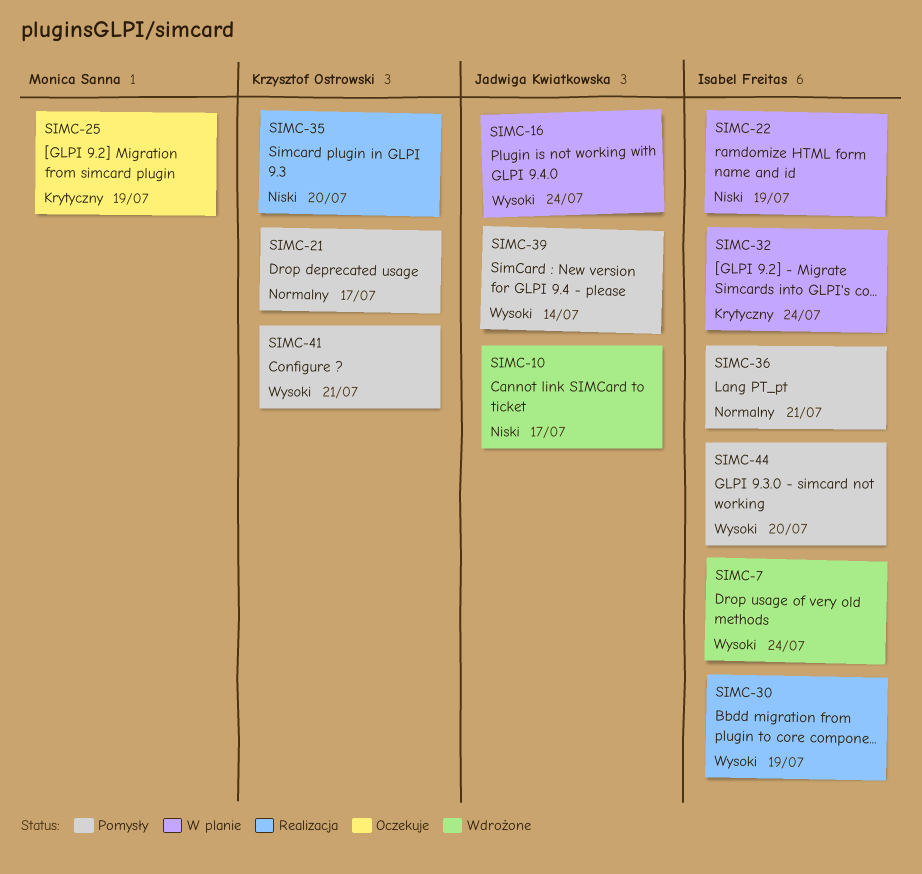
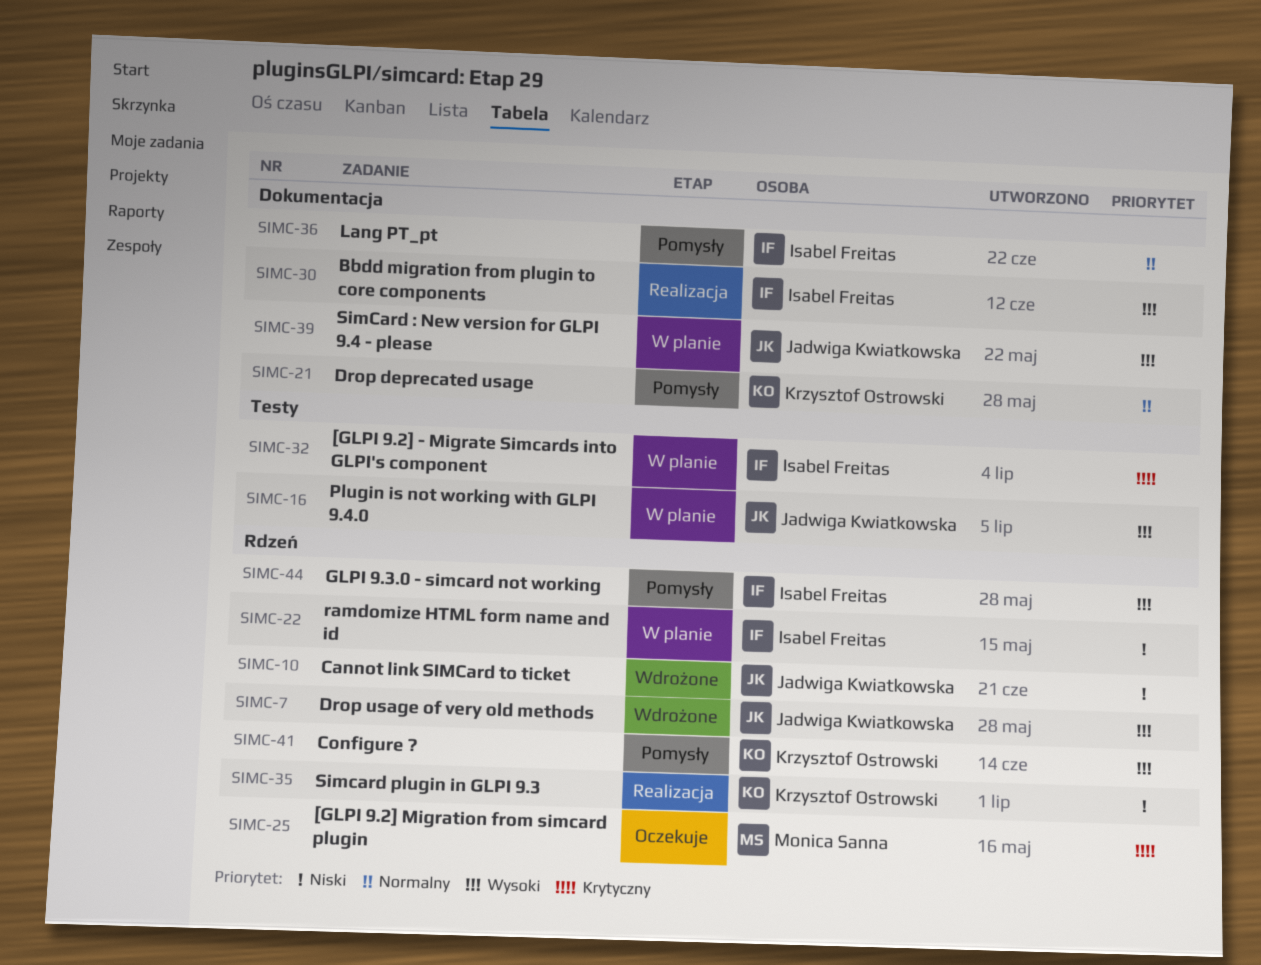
SIMC-7, owner: Isabel Freitas -> Jadwiga Kwiatkowska
SIMC-39, status: Pomysły -> W planie

